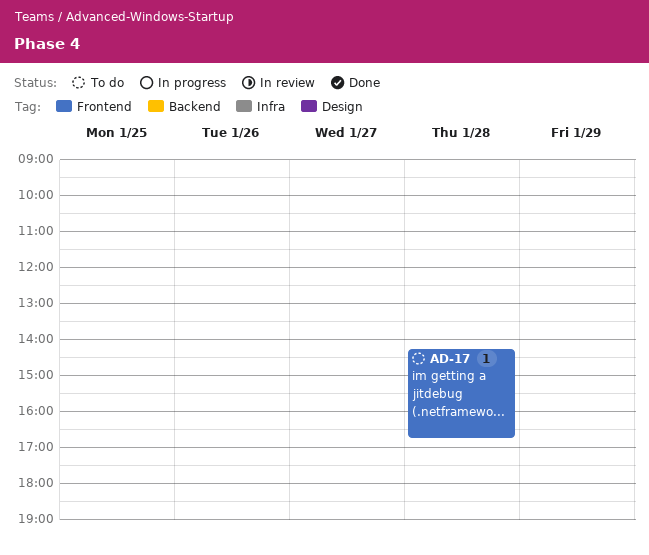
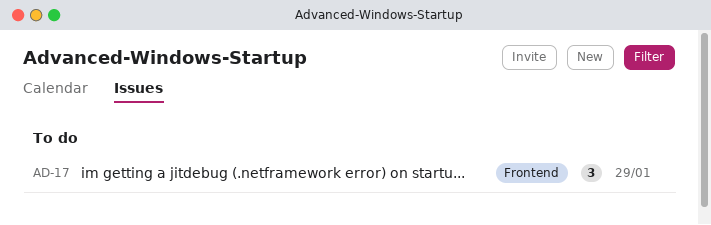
AD-17, estimate: 1 -> 3
AD-17, day: Jan 28 -> Jan 29

